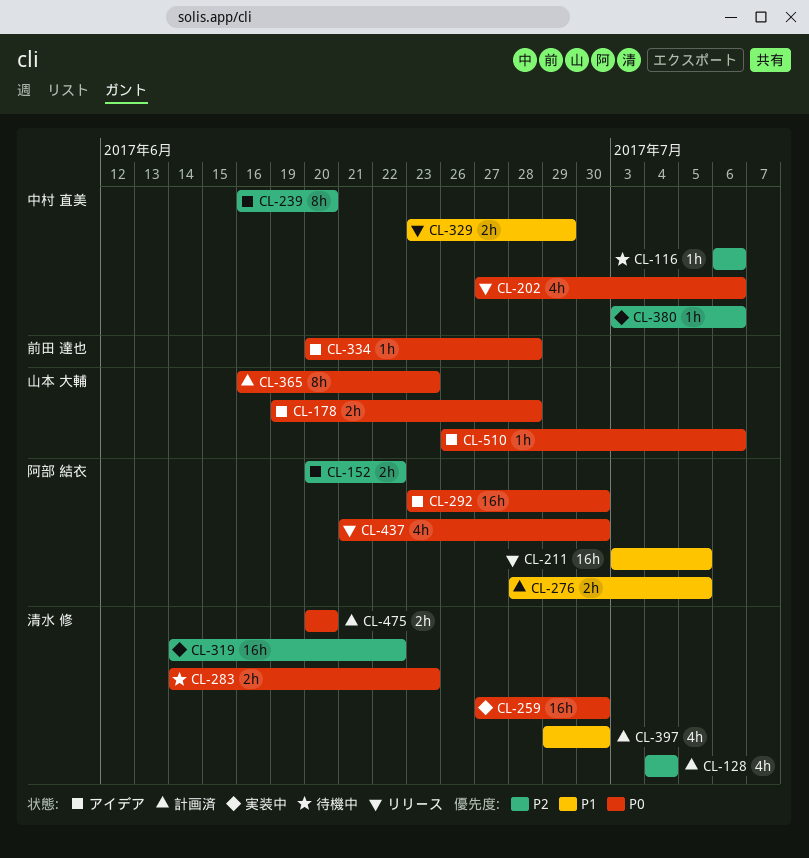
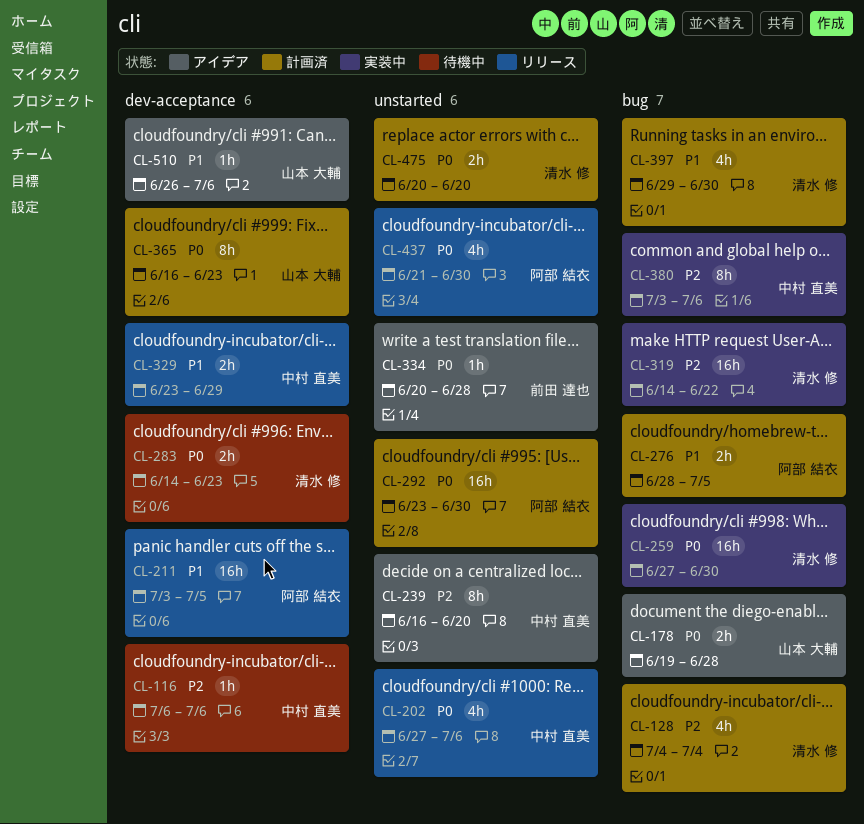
CL-152: present -> none
CL-292, status: アイデア -> 計画済
CL-380, estimate: 1h -> 8h
CL-510, priority: P0 -> P1

